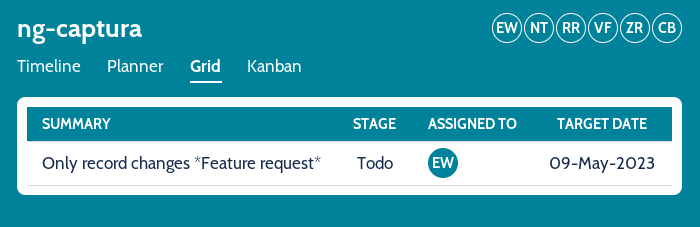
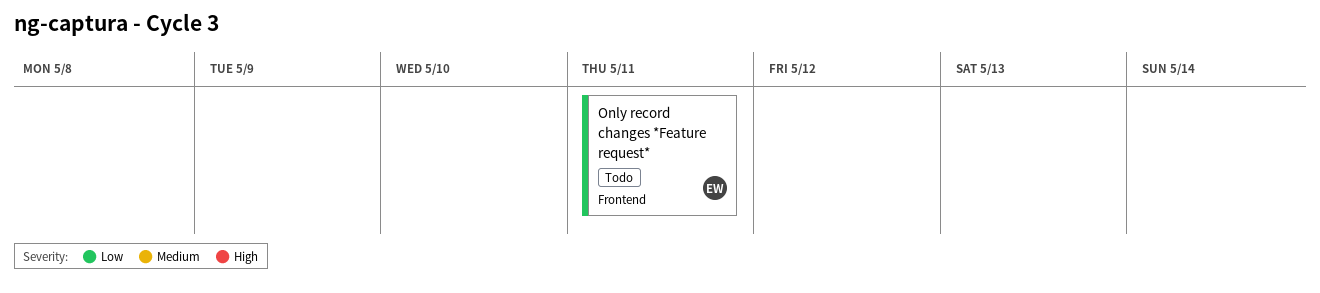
Only record changes *Feature request*, due: May 9 -> May 11

